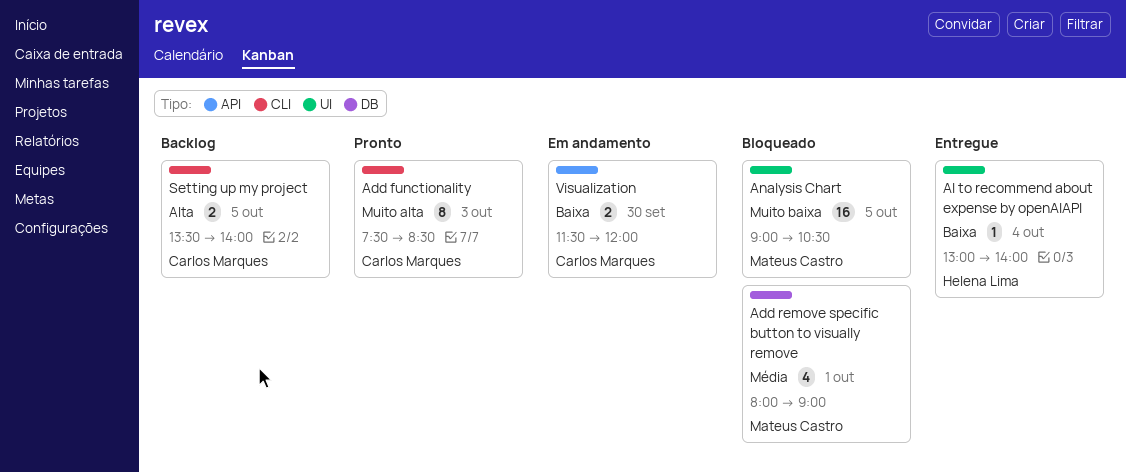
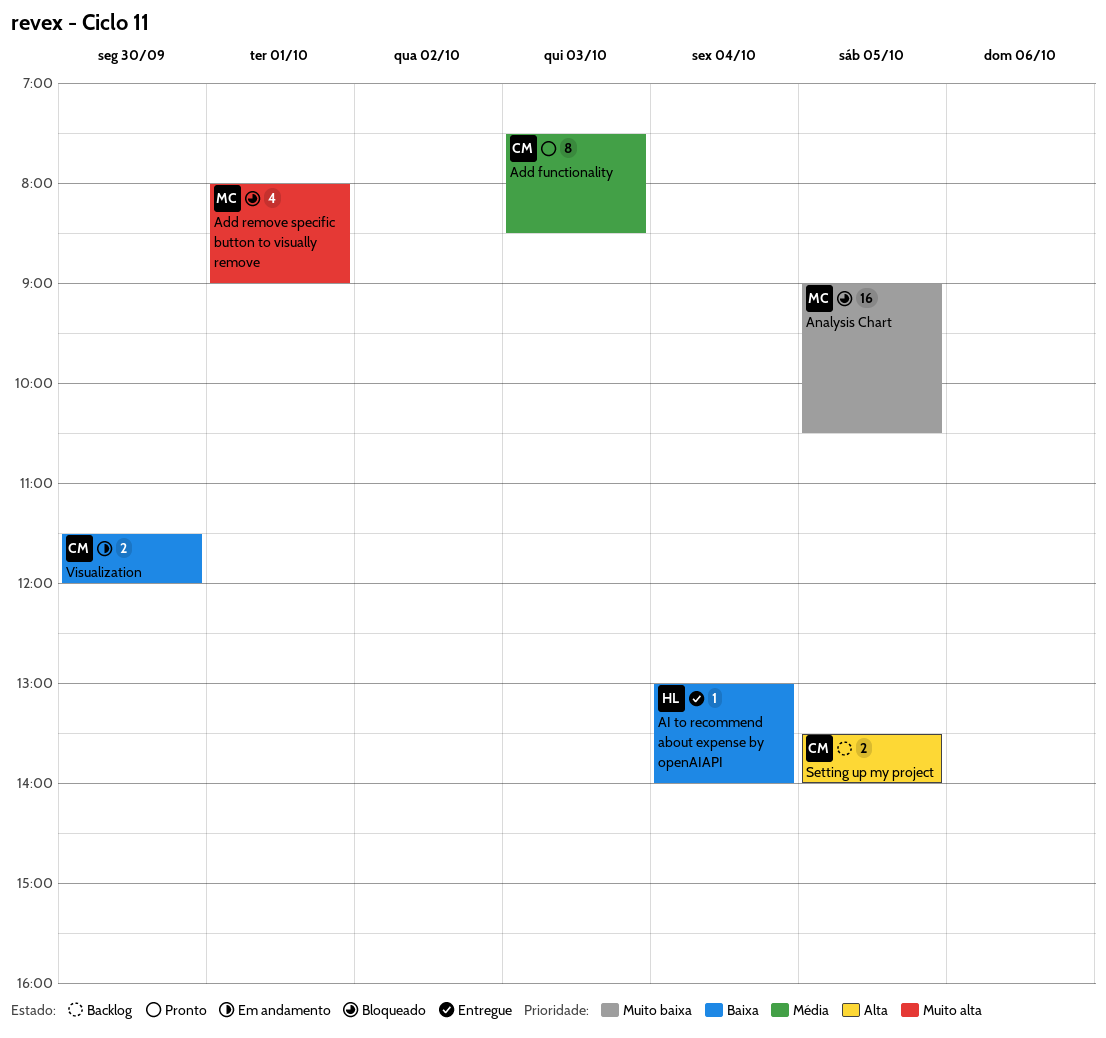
Add functionality, priority: Muito alta -> Média
Add remove specific button to visually remove, priority: Média -> Muito alta

